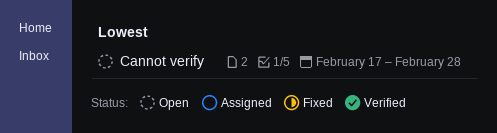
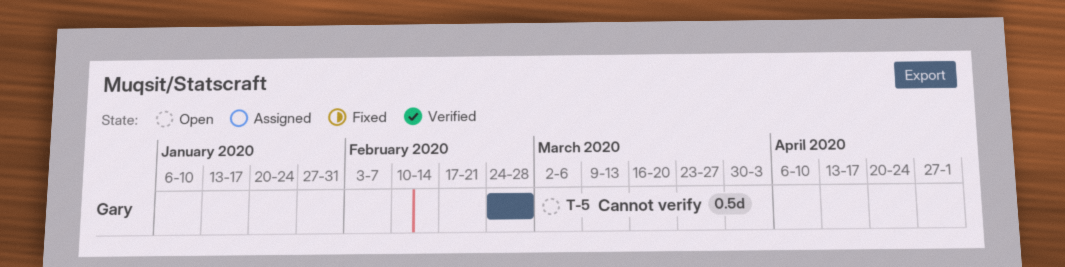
Cannot verify, start: Feb 17 -> Feb 24

